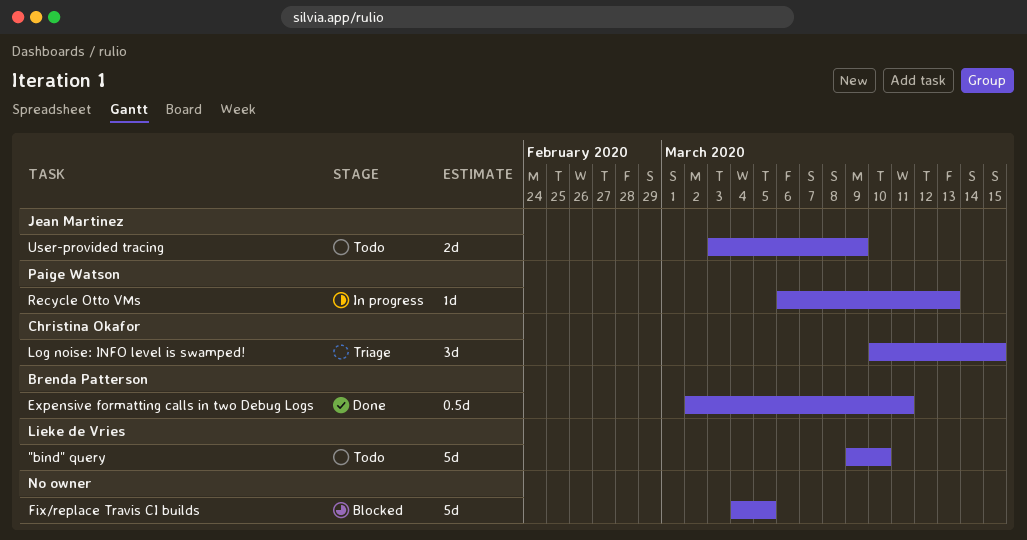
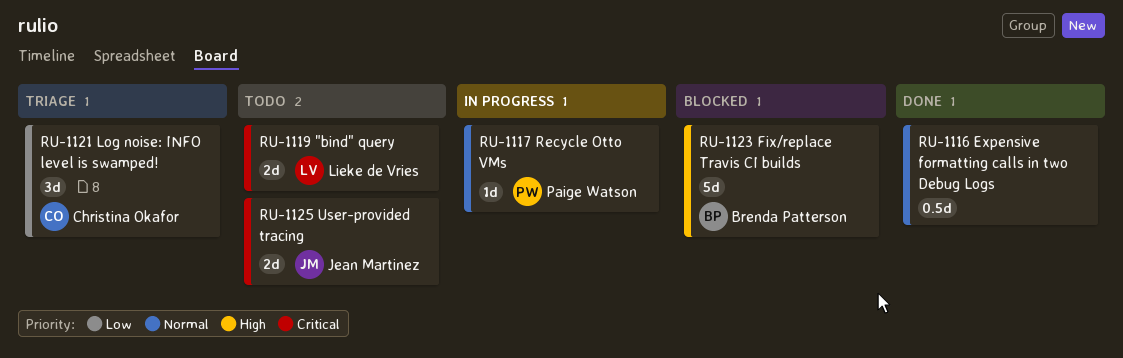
"bind" query, estimate: 5d -> 2d
Expensive formatting calls in two Debug Logs, owner: Brenda Patterson -> none
Fix/replace Travis CI builds, owner: none -> Brenda Patterson

